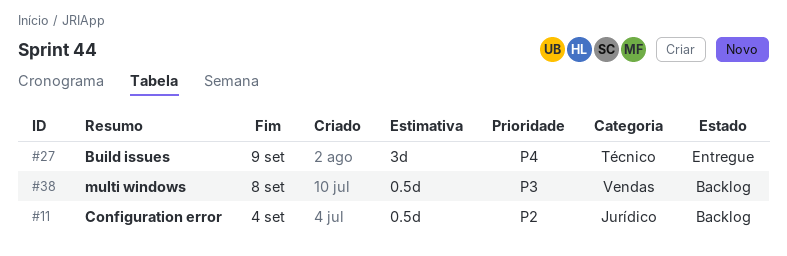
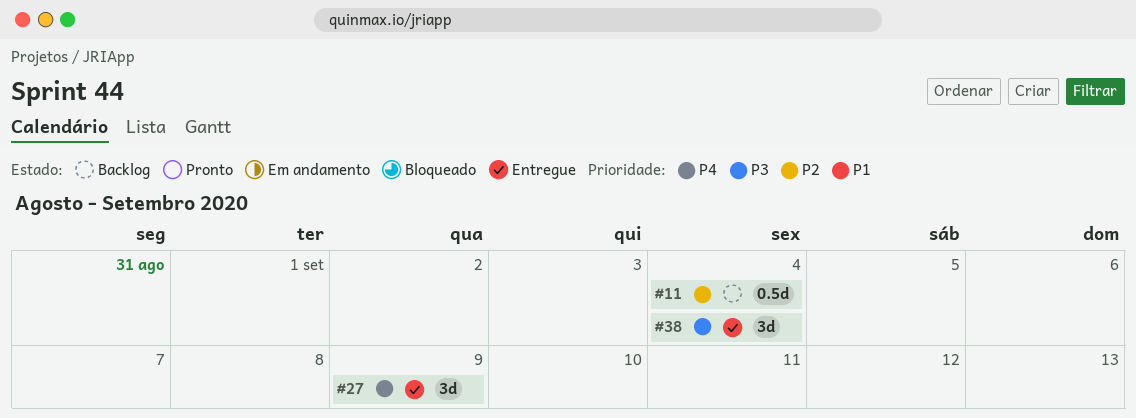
#38, status: Backlog -> Entregue
#38, estimate: 0.5d -> 3d
#38, due: Sep 8 -> Sep 4

